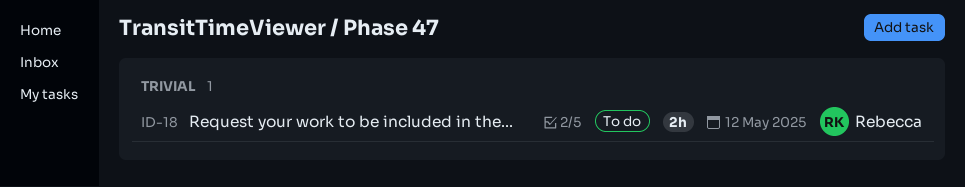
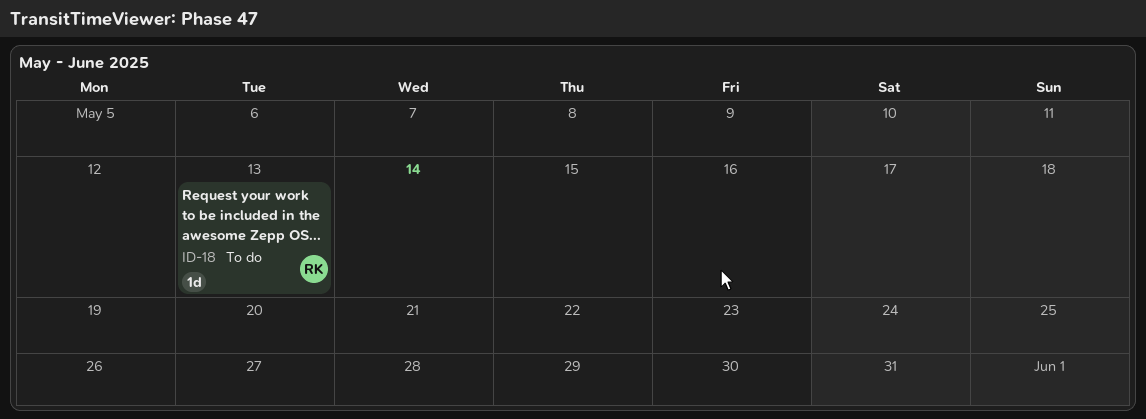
ID-18, estimate: 2h -> 1d
ID-18, due: May 12 -> May 13

